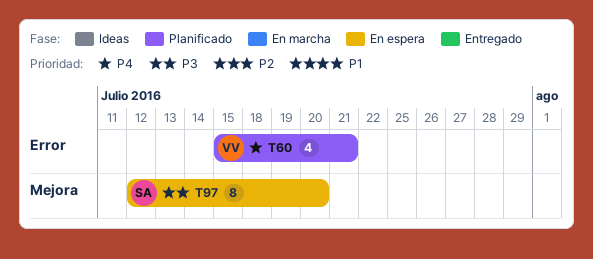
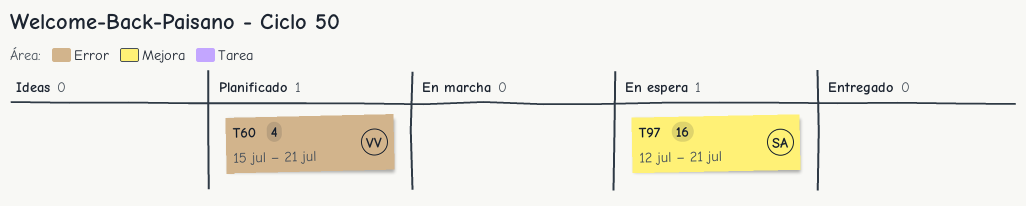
T97, estimate: 8 -> 16
T97, due: Jul 20 -> Jul 21

